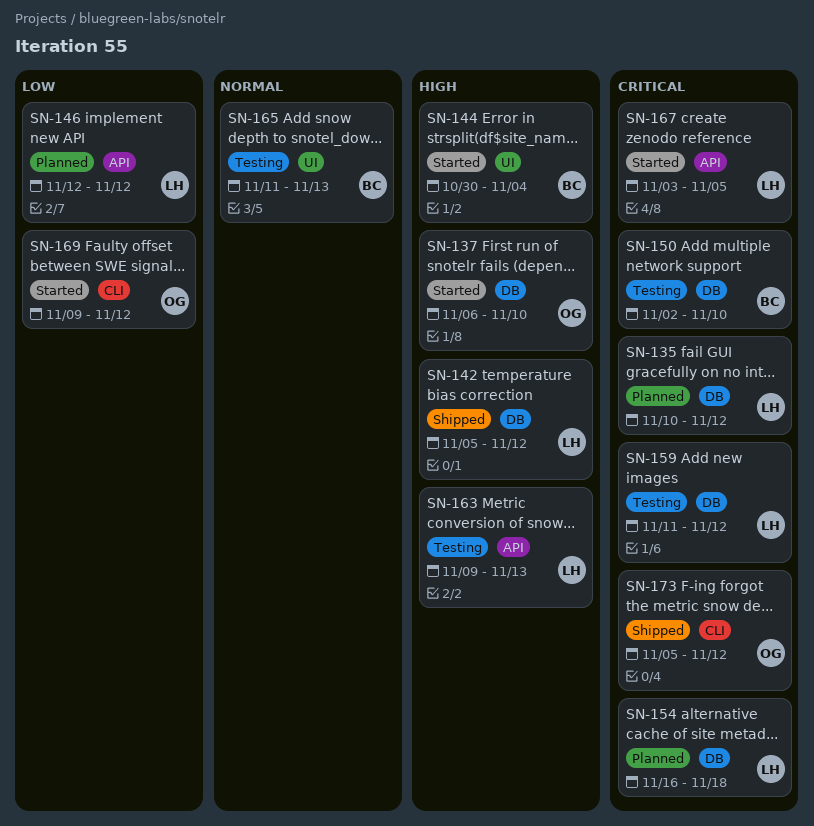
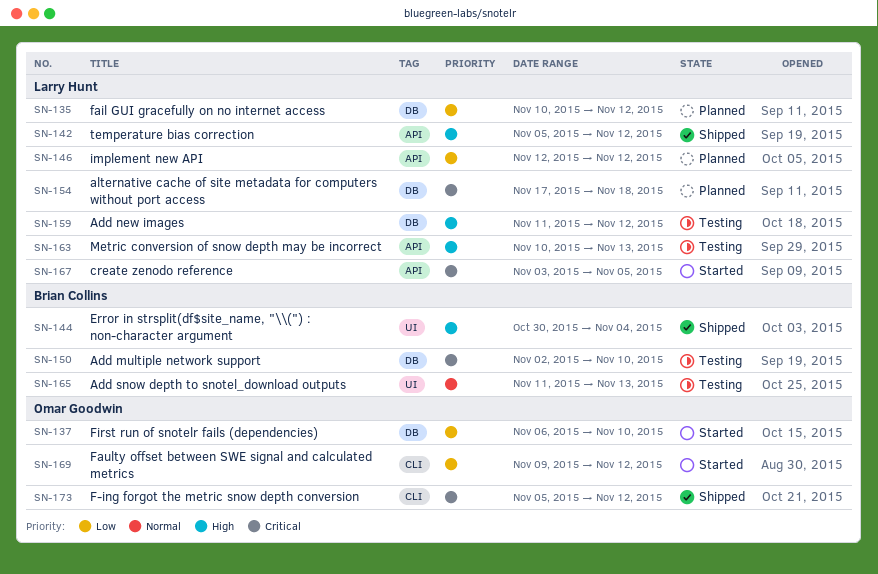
SN-135, priority: Critical -> Low
SN-137, priority: High -> Low
SN-142, label: DB -> API
SN-144, status: Started -> Shipped
SN-154, start: Nov 16 -> Nov 17
SN-159, priority: Critical -> High
SN-163, start: Nov 9 -> Nov 10

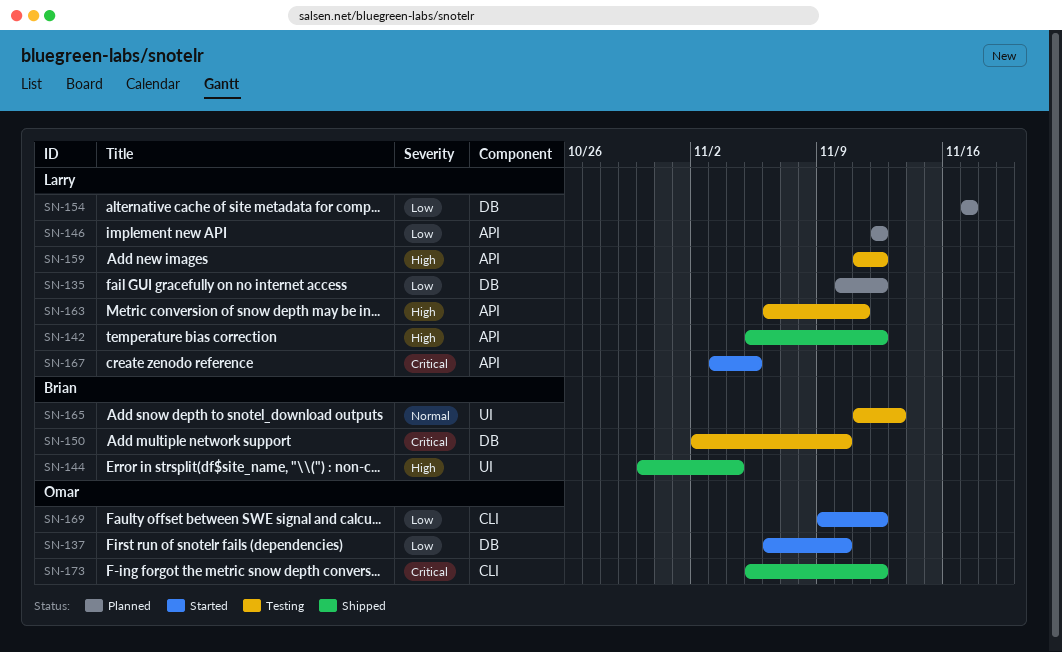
SN-154, priority: Critical -> Low
SN-154, due: Nov 18 -> Nov 17
SN-159, label: DB -> API
SN-163, start: Nov 10 -> Nov 6
SN-163, due: Nov 13 -> Nov 11

